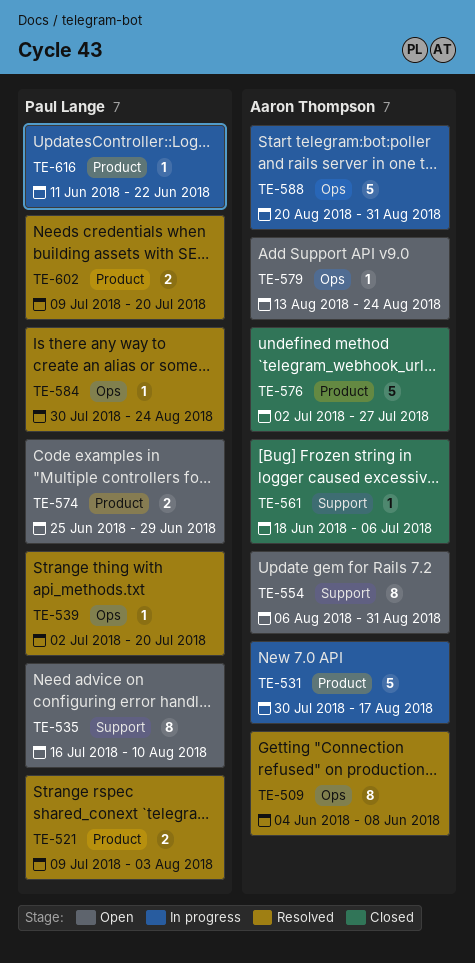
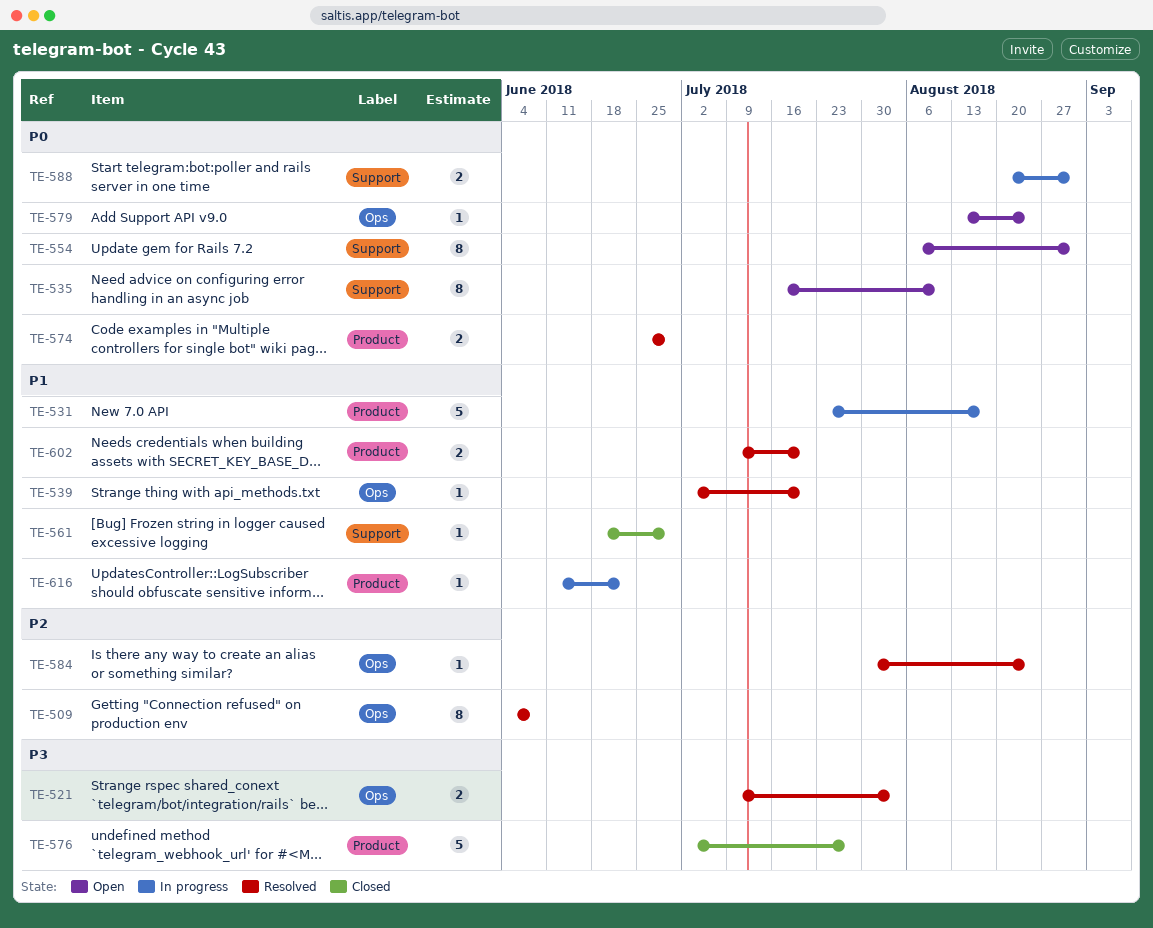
TE-521, label: Product -> Ops
TE-531, start: Jul 30 -> Jul 23
TE-561, due: Jul 6 -> Jun 29
TE-574, status: Open -> Resolved
TE-588, label: Ops -> Support
TE-588, estimate: 5 -> 2

